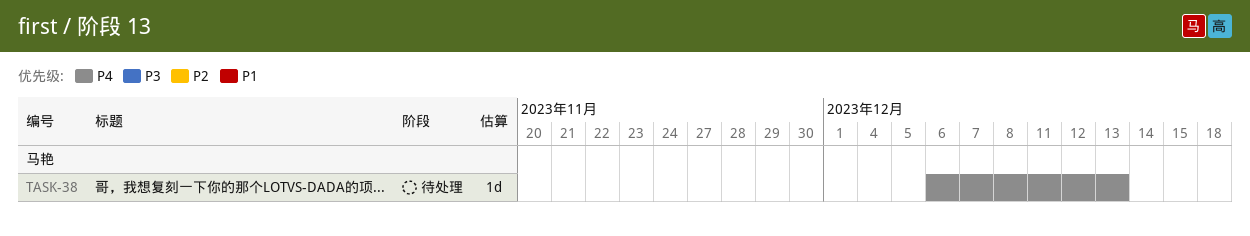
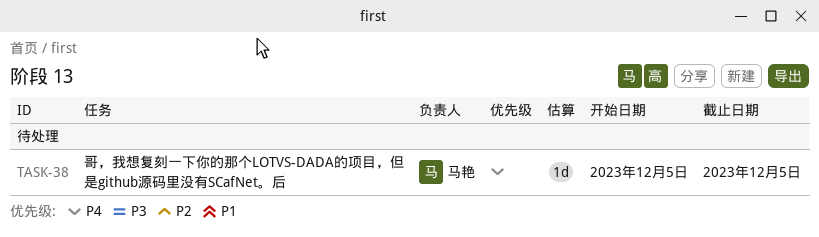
TASK-38, start: Dec 6 -> Dec 5
TASK-38, due: Dec 13 -> Dec 5

